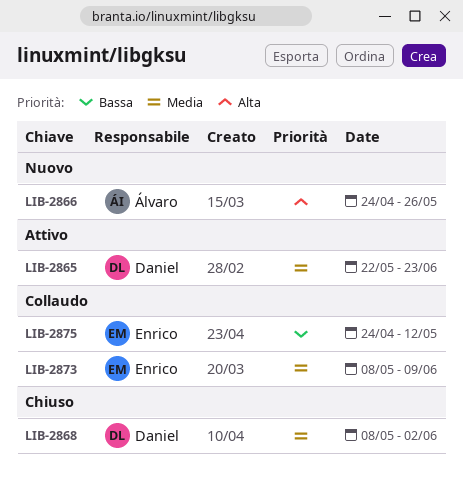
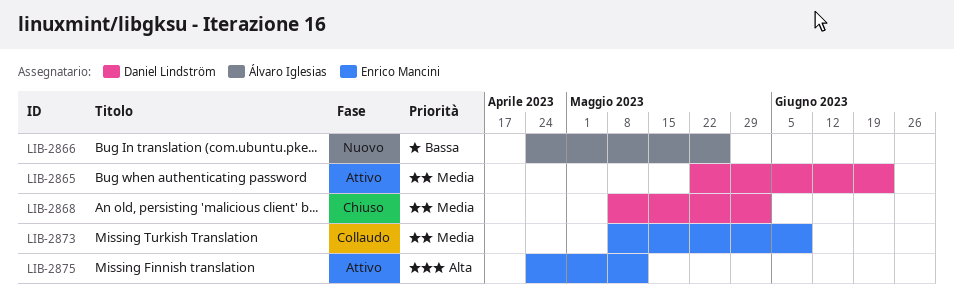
LIB-2866, priority: Alta -> Bassa
LIB-2875, status: Collaudo -> Attivo
LIB-2875, priority: Bassa -> Alta

